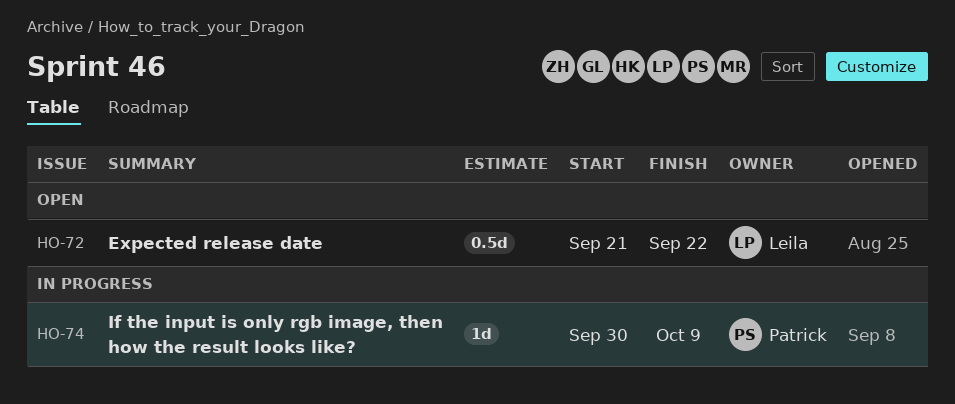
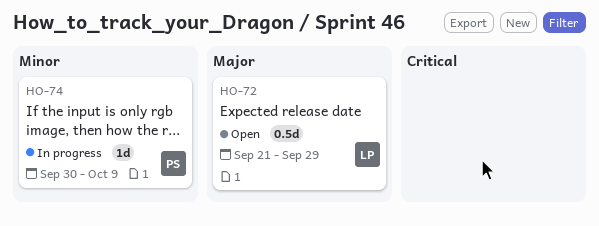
HO-72, due: Sep 22 -> Sep 29

